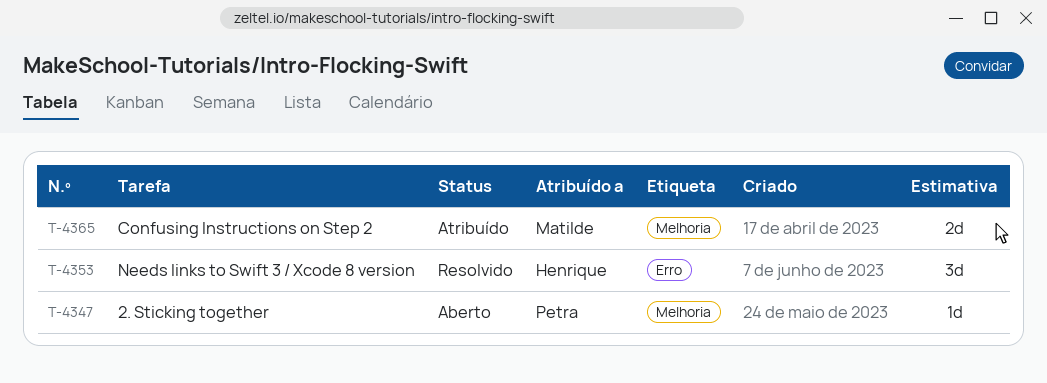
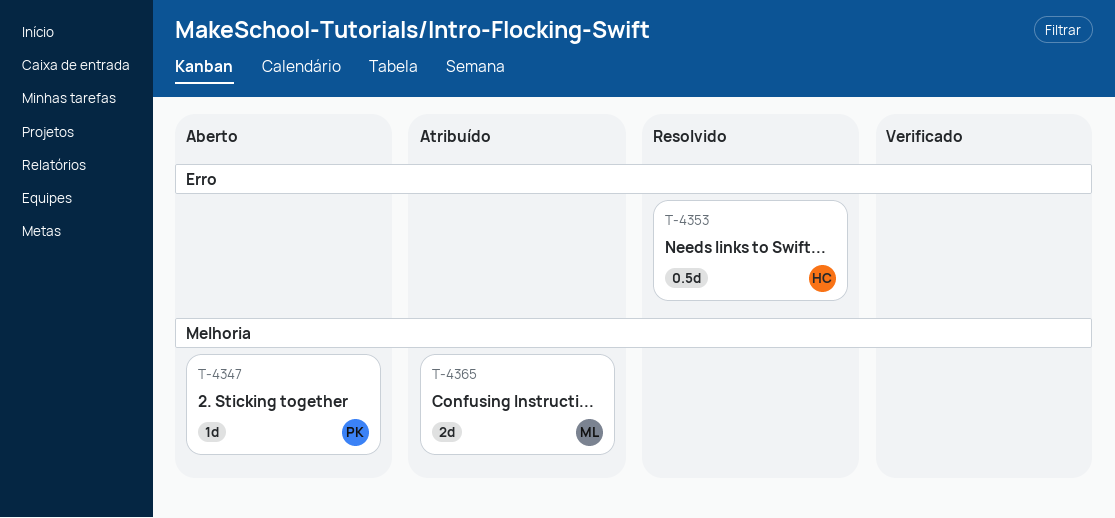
T-4353, estimate: 3d -> 0.5d

